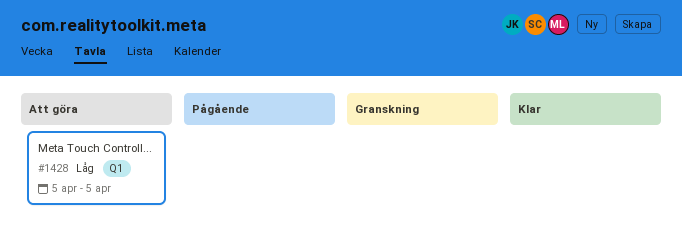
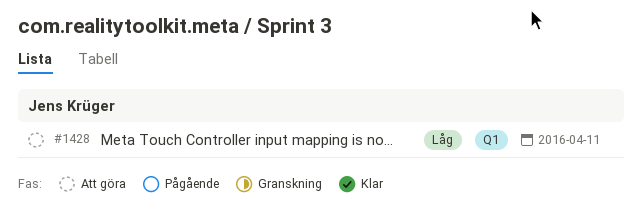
#1428, due: Apr 5 -> Apr 11

